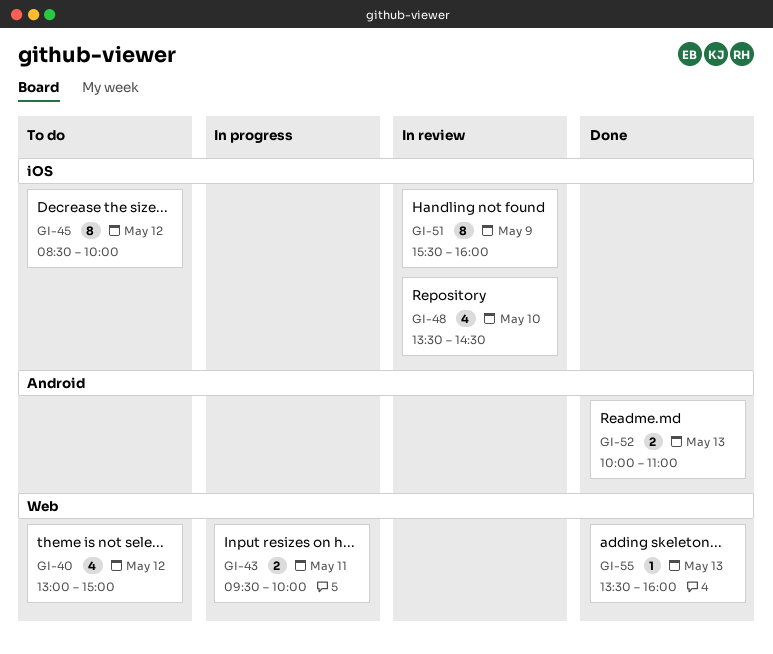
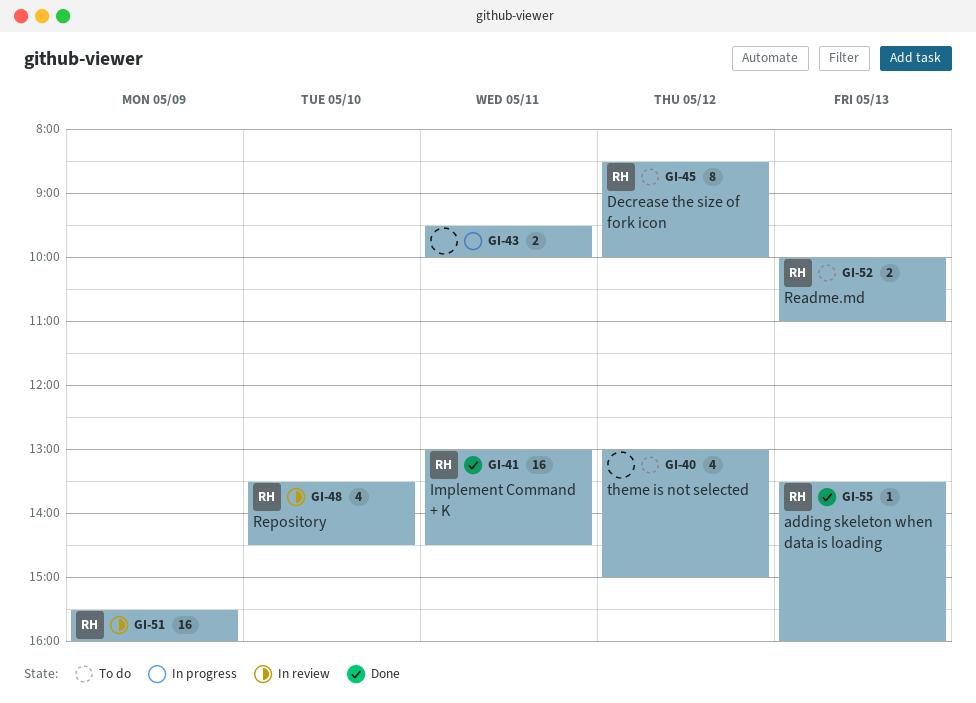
GI-41: none -> present
GI-51, estimate: 8 -> 16
GI-52, status: Done -> To do

